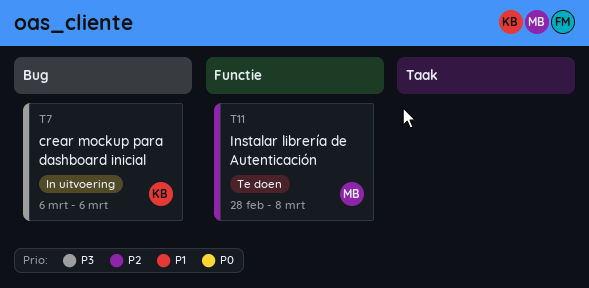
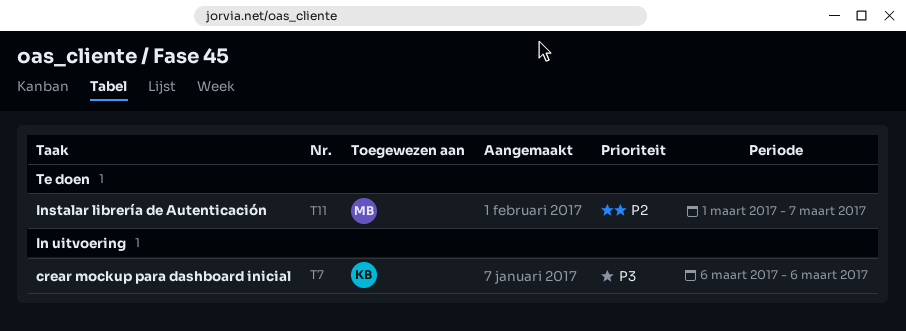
T11, start: Feb 28 -> Mar 1
T11, due: Mar 8 -> Mar 7

